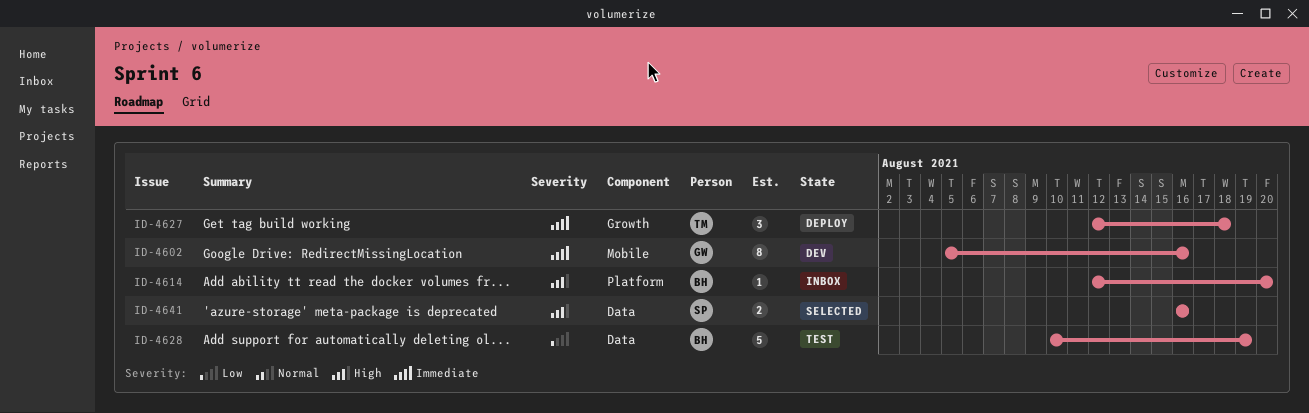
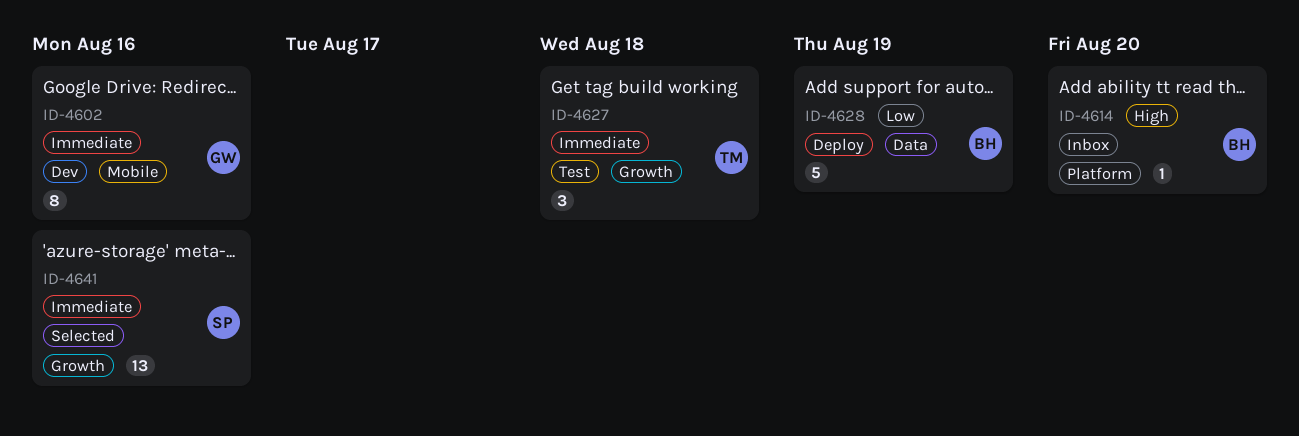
ID-4627, status: Deploy -> Test
ID-4628, status: Test -> Deploy
ID-4641, priority: High -> Immediate
ID-4641, label: Data -> Growth
ID-4641, estimate: 2 -> 13

